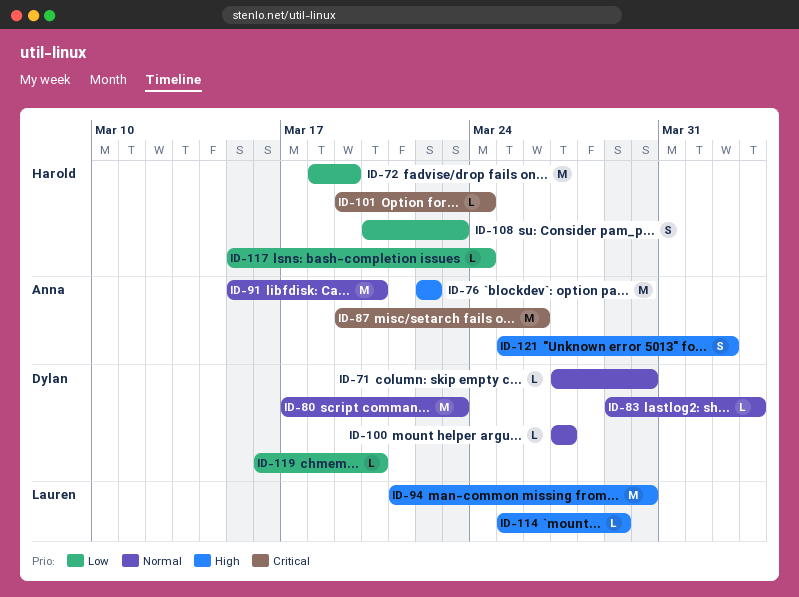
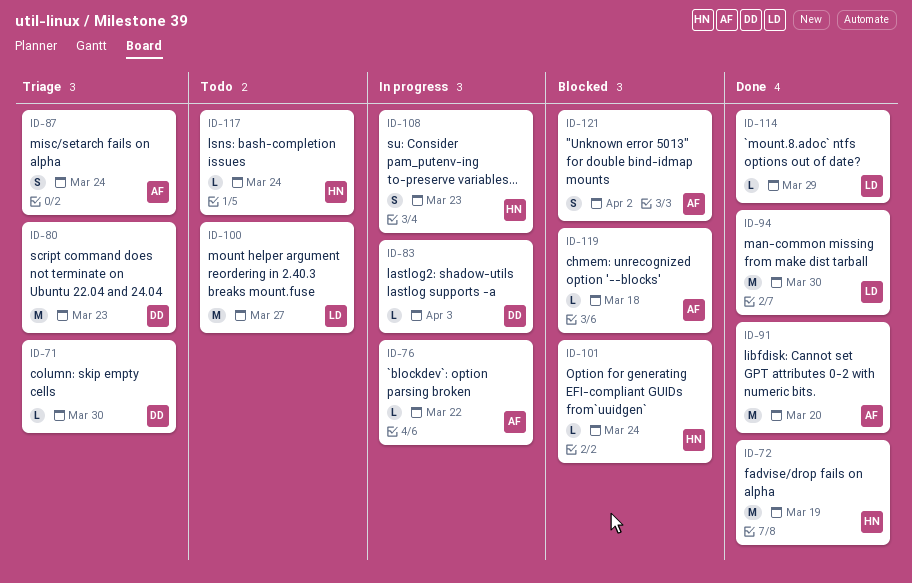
ID-76, estimate: M -> L
ID-87, estimate: M -> S
ID-87, due: Mar 26 -> Mar 24
ID-100, owner: Dylan -> Lauren
ID-100, estimate: L -> M
ID-119, owner: Dylan -> Anna
ID-119, due: Mar 20 -> Mar 18

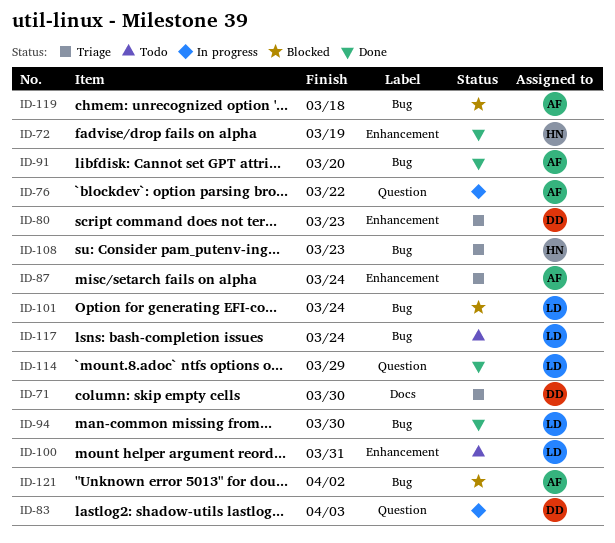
ID-100, due: Mar 27 -> Mar 31
ID-101, owner: HN -> LD
ID-108, status: In progress -> Triage
ID-117, owner: HN -> LD

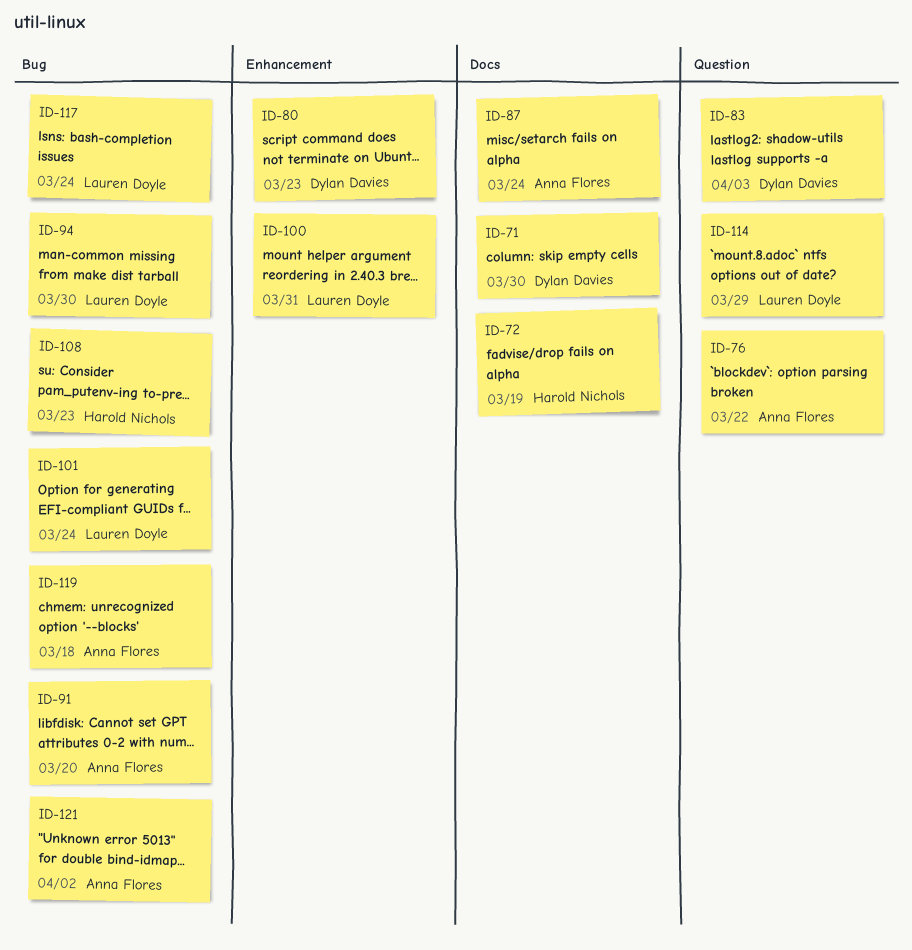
ID-72, label: Enhancement -> Docs
ID-87, label: Enhancement -> Docs

